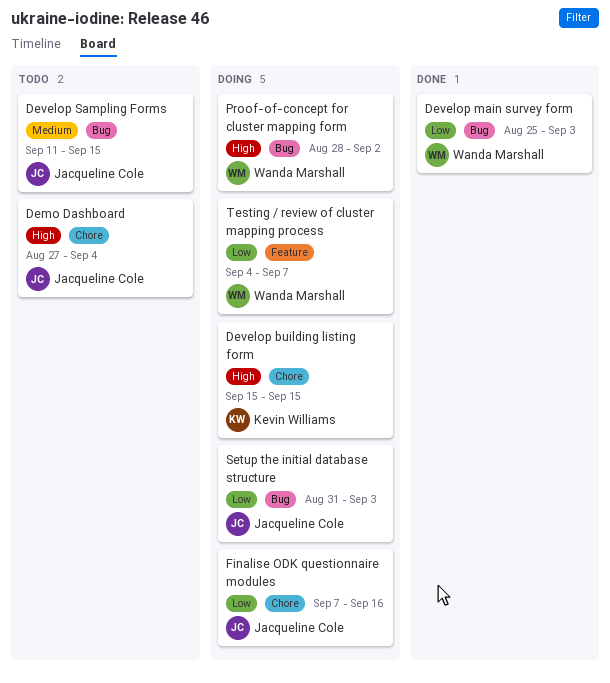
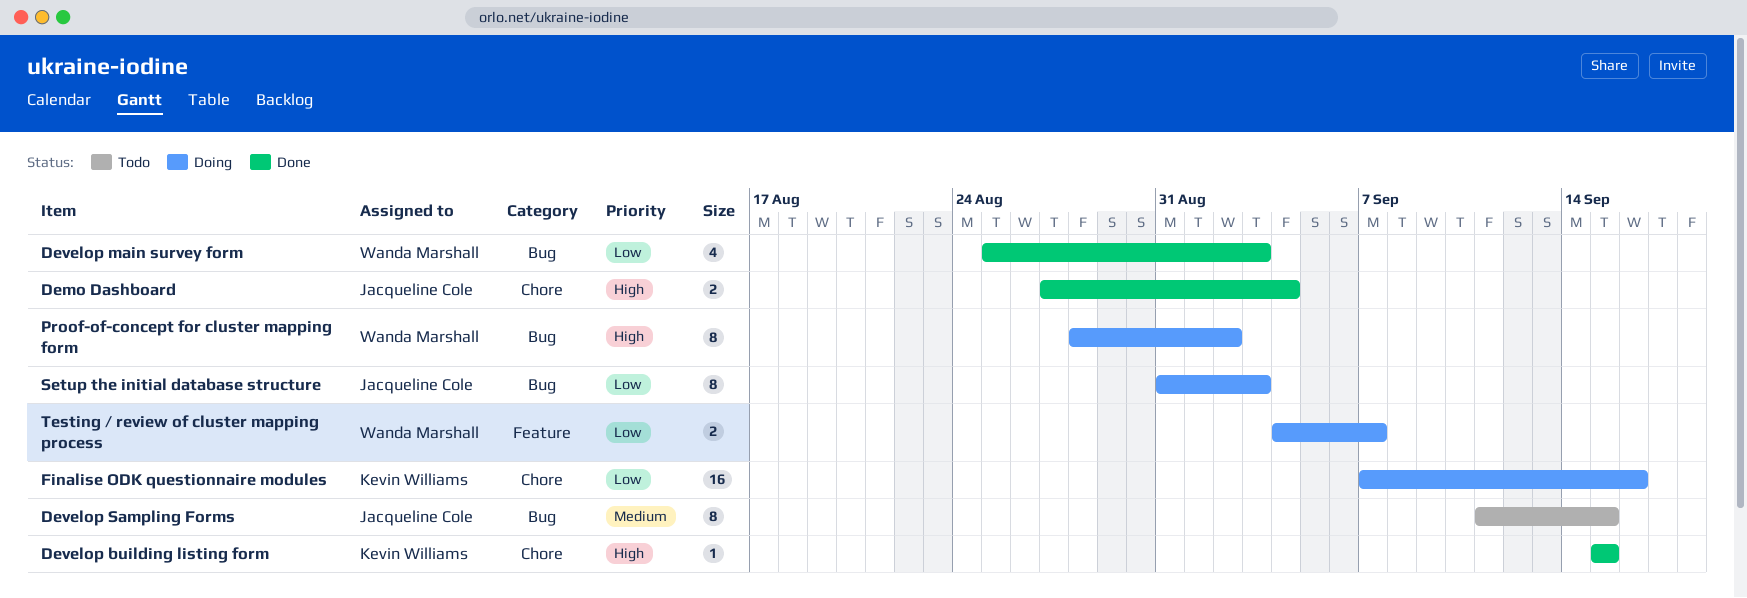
Demo Dashboard, status: Todo -> Done
Develop building listing form, status: Doing -> Done
Finalise ODK questionnaire modules, owner: Jacqueline Cole -> Kevin Williams

